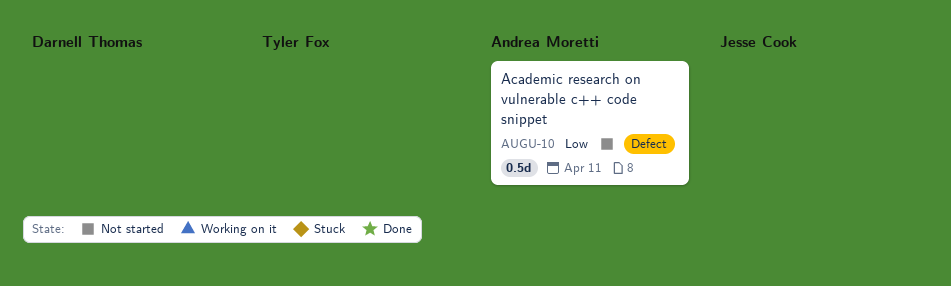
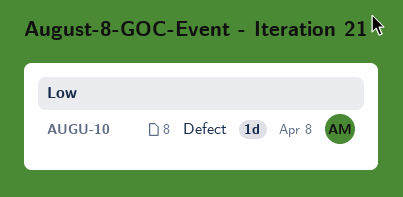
AUGU-10, estimate: 0.5d -> 1d
AUGU-10, due: Apr 11 -> Apr 8

